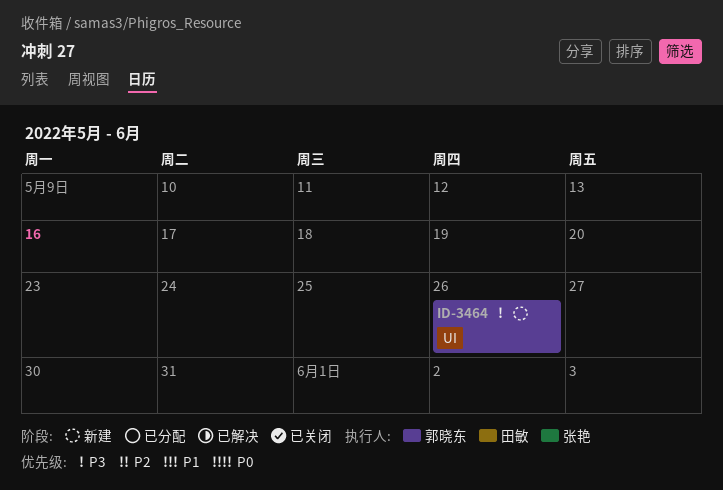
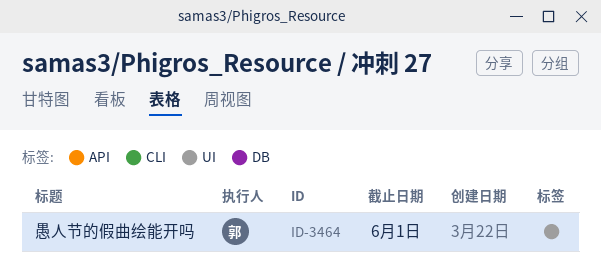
ID-3464, due: May 26 -> Jun 1

